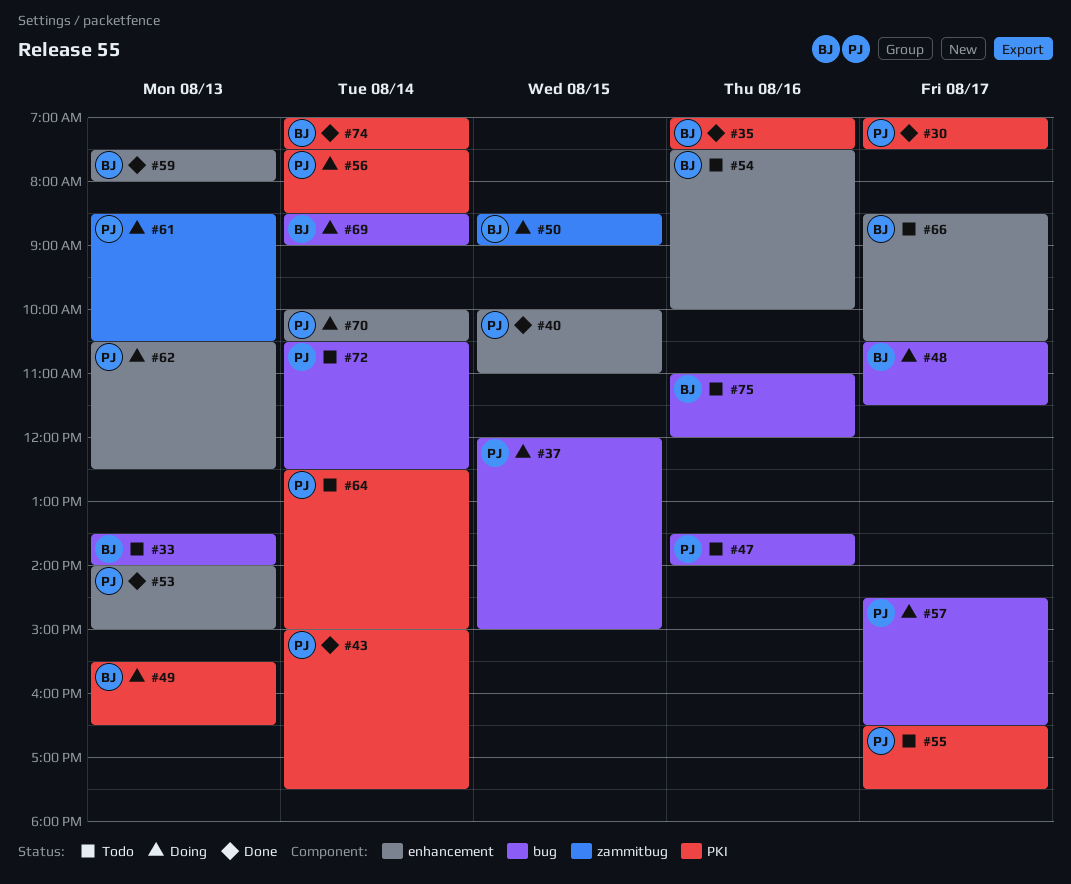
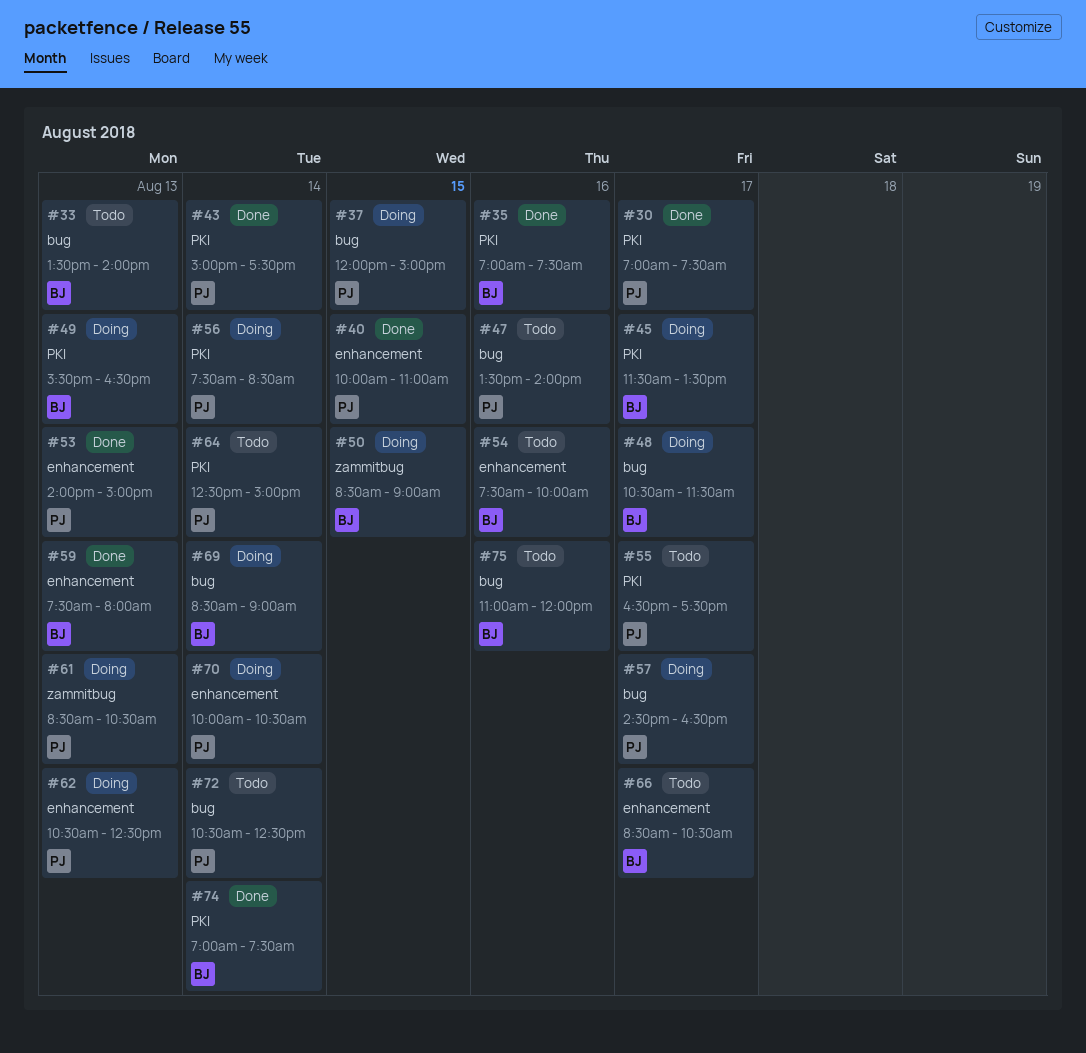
#45: none -> present

